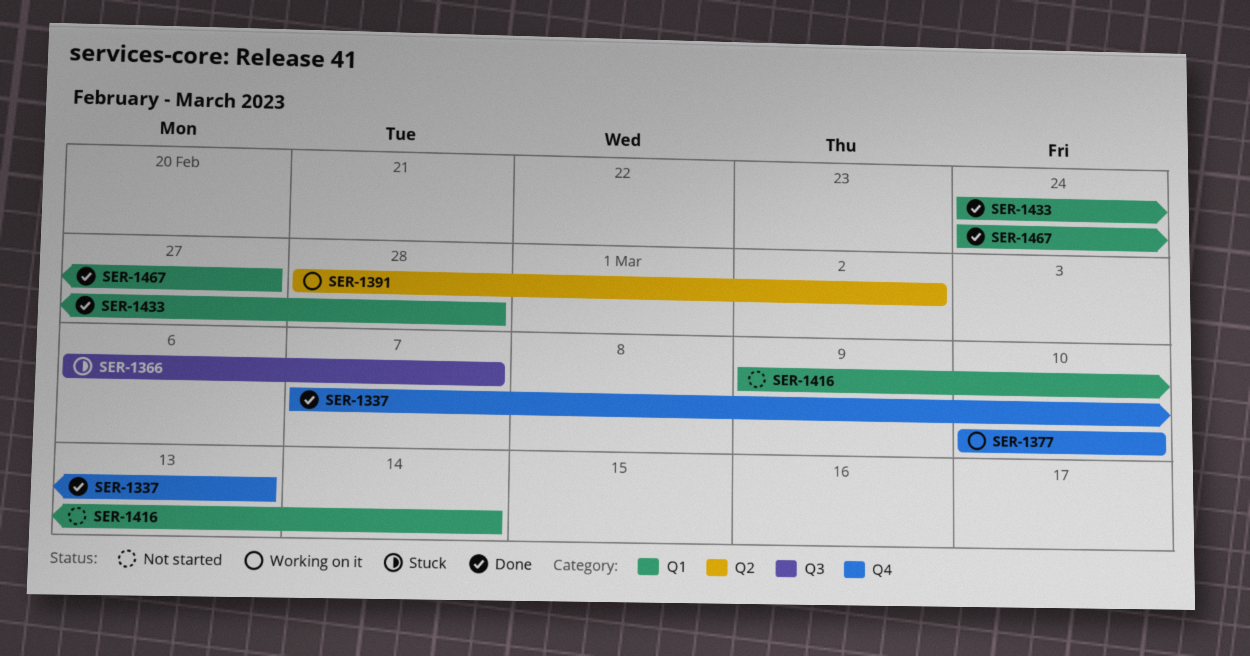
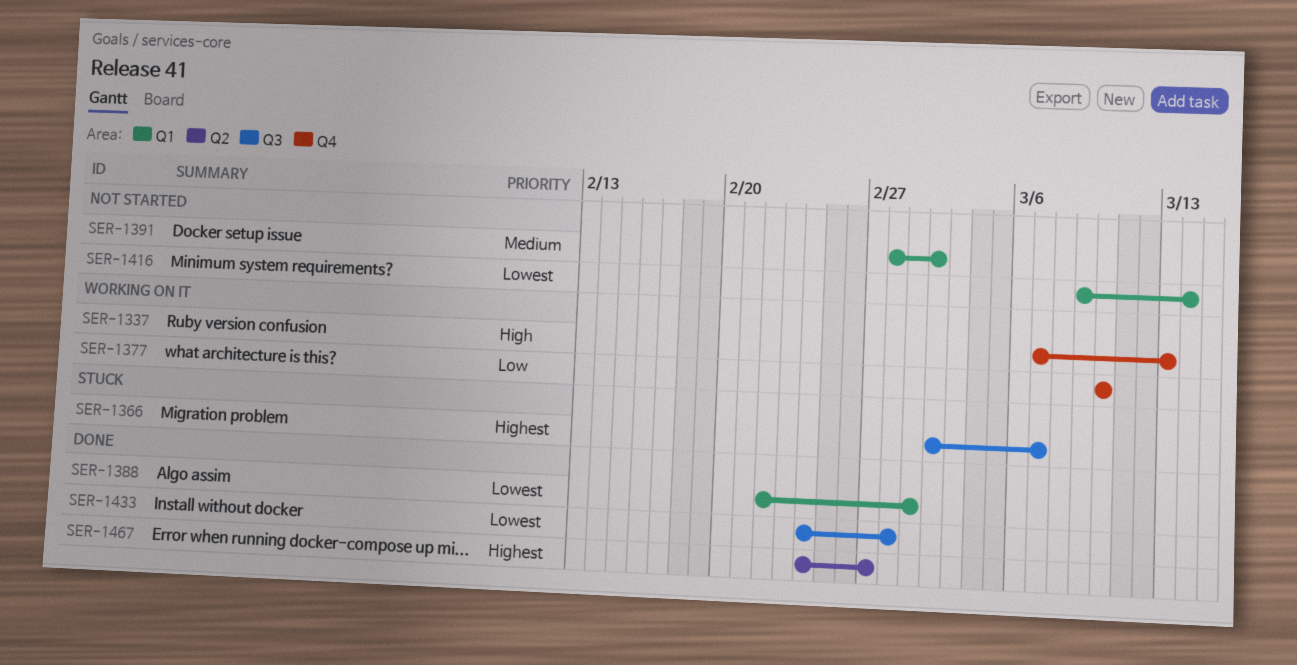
SER-1337, status: Done -> Working on it
SER-1366, start: Mar 6 -> Mar 2
SER-1388: none -> present
SER-1391, status: Working on it -> Not started
SER-1391, label: Q2 -> Q1
SER-1433, label: Q1 -> Q3
SER-1467, label: Q1 -> Q2

